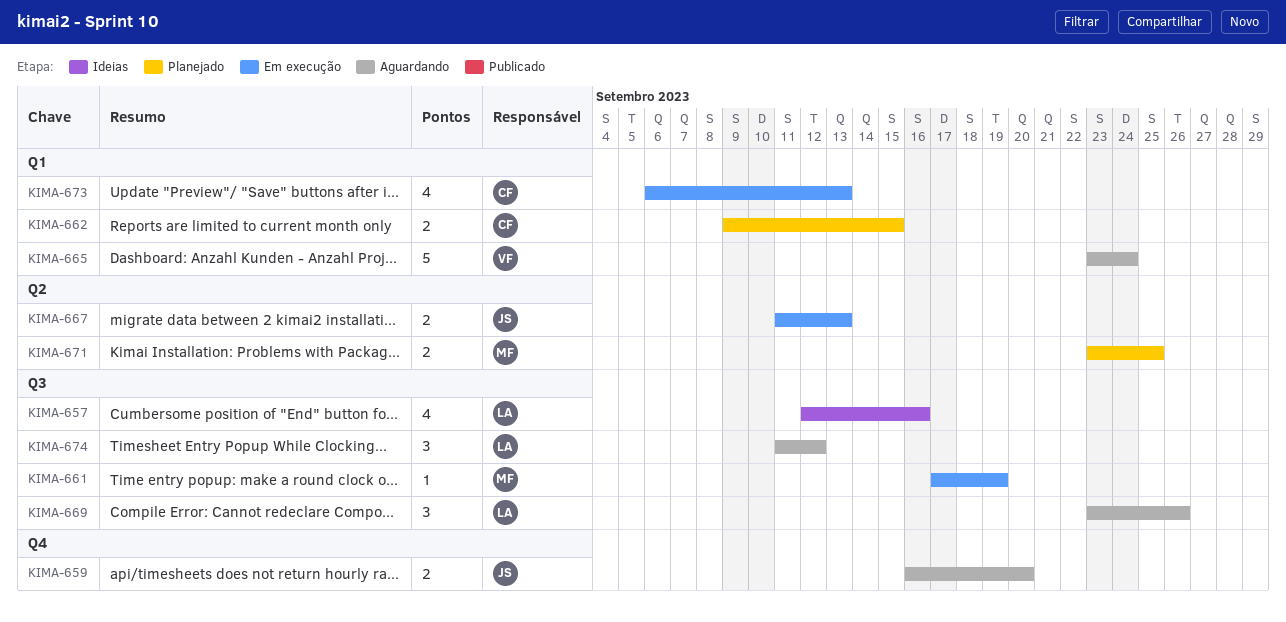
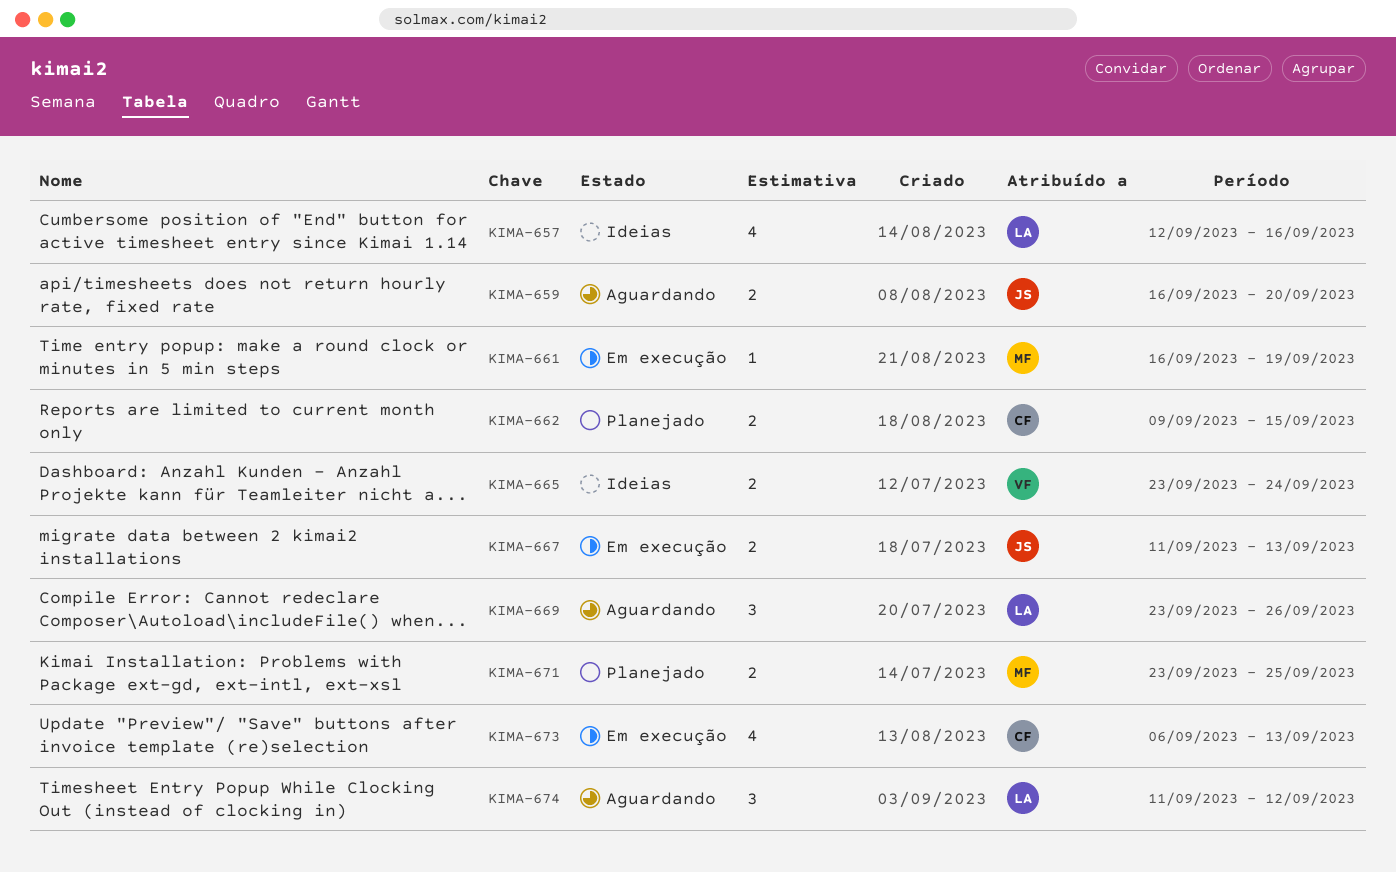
KIMA-661, start: Sep 17 -> Sep 16
KIMA-665, status: Aguardando -> Ideias
KIMA-665, estimate: 5 -> 2

